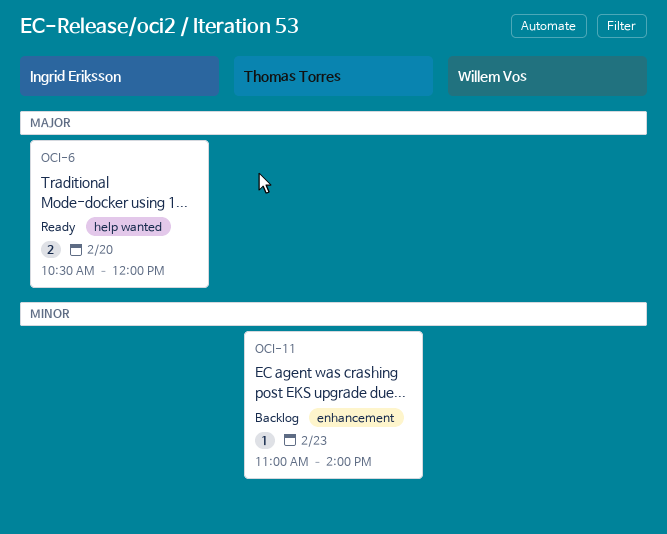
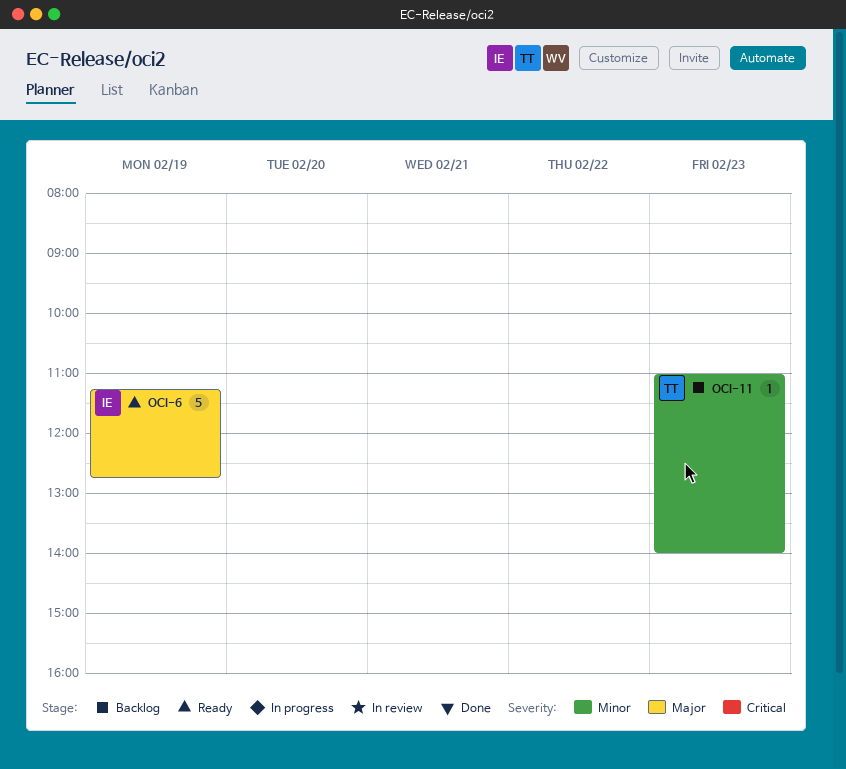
OCI-6, estimate: 2 -> 5
OCI-6, day: Feb 20 -> Feb 19
OCI-6, begins: 10:30 -> 11:15
OCI-6, ends: 12:00 -> 12:45

